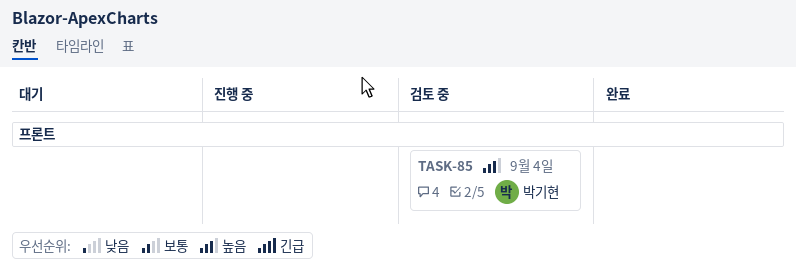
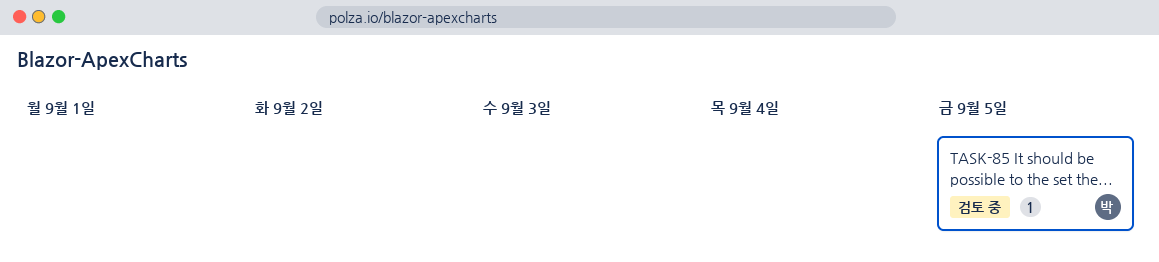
TASK-85, due: Sep 4 -> Sep 5

